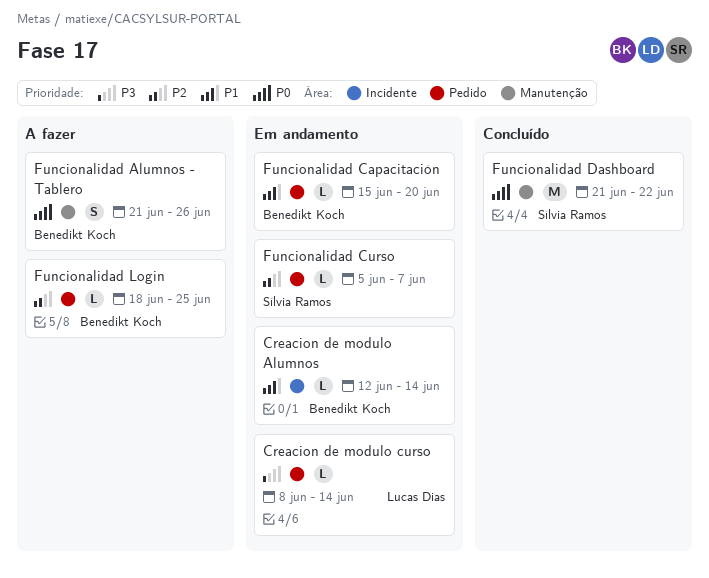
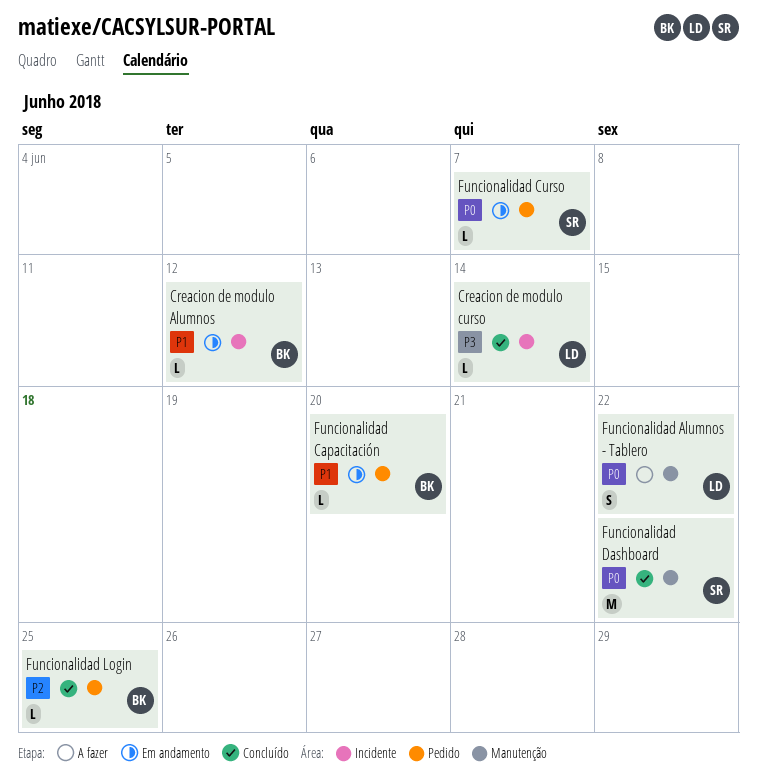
Creacion de modulo Alumnos, due: Jun 14 -> Jun 12
Creacion de modulo curso, status: Em andamento -> Concluído
Creacion de modulo curso, label: Pedido -> Incidente
Funcionalidad Alumnos - Tablero, owner: Benedikt Koch -> Lucas Dias
Funcionalidad Alumnos - Tablero, due: Jun 26 -> Jun 22
Funcionalidad Curso, priority: P2 -> P0
Funcionalidad Login, status: A fazer -> Concluído

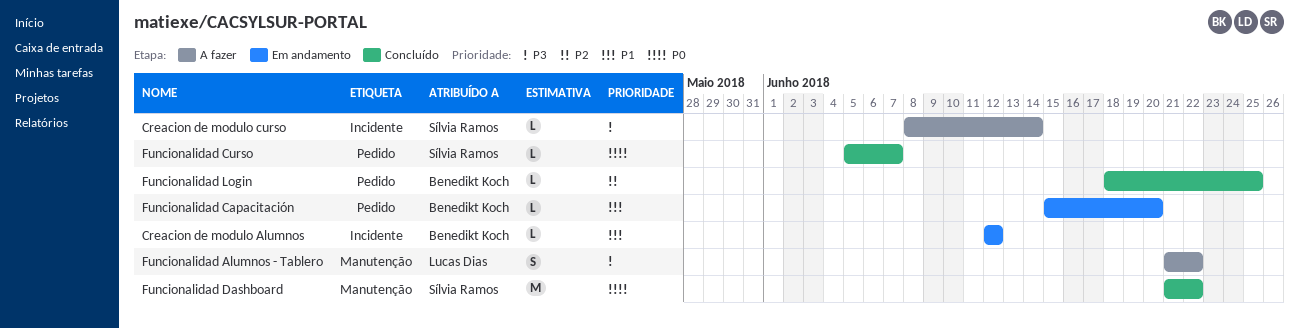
Creacion de modulo curso, status: Concluído -> A fazer
Creacion de modulo curso, owner: Lucas Dias -> Sílvia Ramos
Funcionalidad Alumnos - Tablero, priority: P0 -> P3
Funcionalidad Curso, status: Em andamento -> Concluído

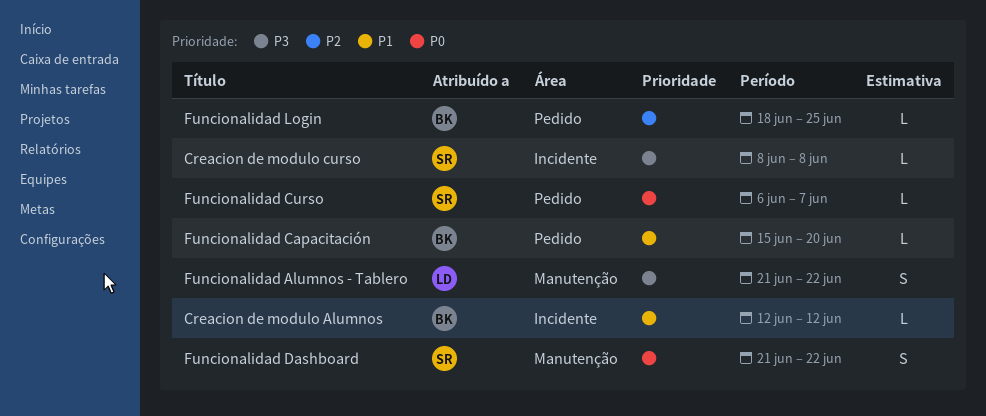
Creacion de modulo curso, due: Jun 14 -> Jun 8
Funcionalidad Curso, start: Jun 5 -> Jun 6
Funcionalidad Dashboard, estimate: M -> S

